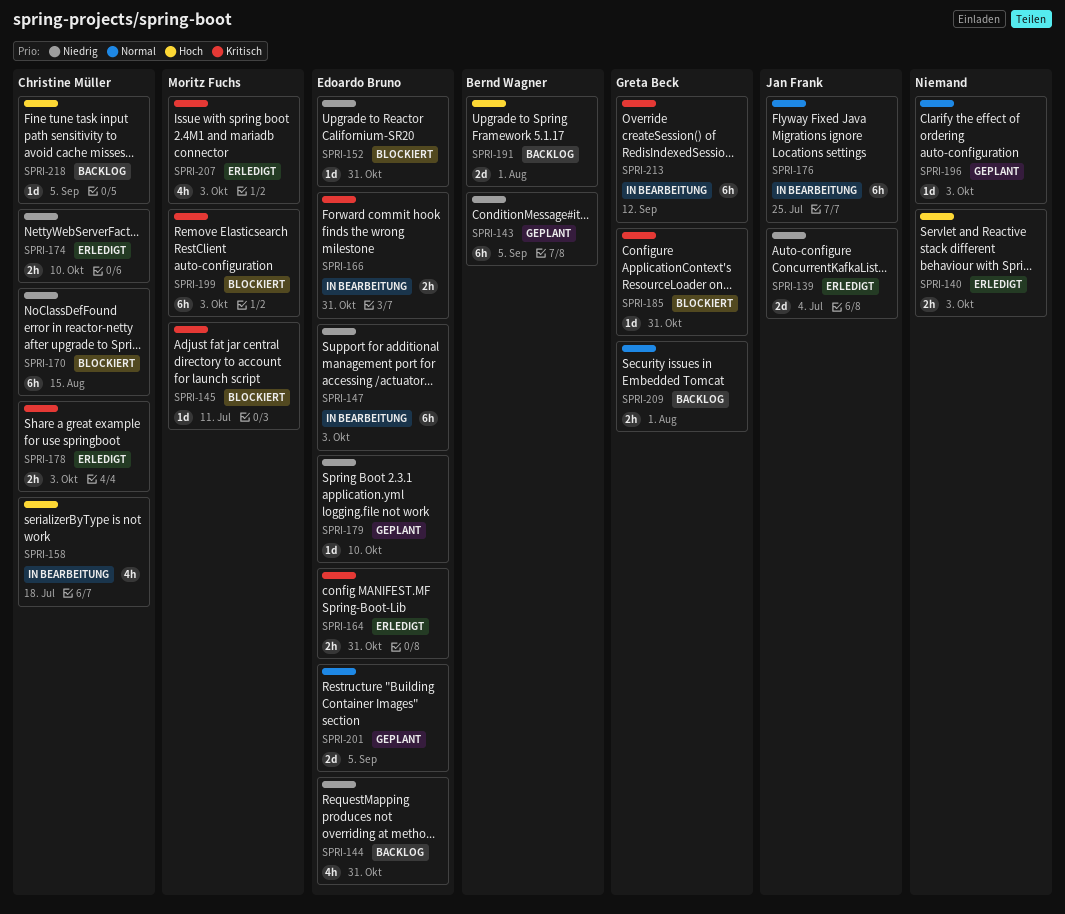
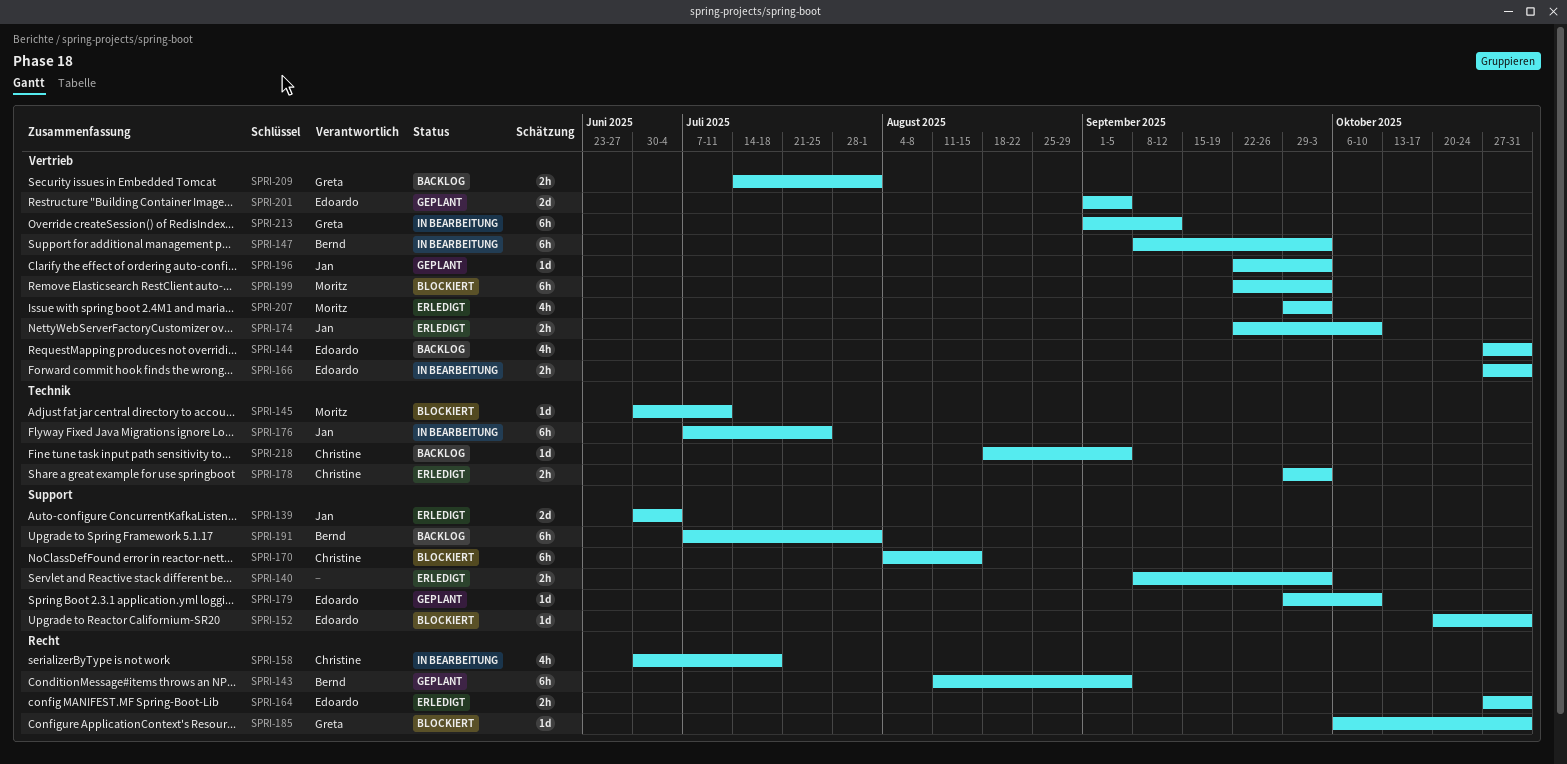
SPRI-147, owner: Edoardo Bruno -> Bernd Wagner
SPRI-174, owner: Christine Müller -> Jan Frank
SPRI-191, estimate: 2d -> 6h
SPRI-196, owner: none -> Jan Frank

